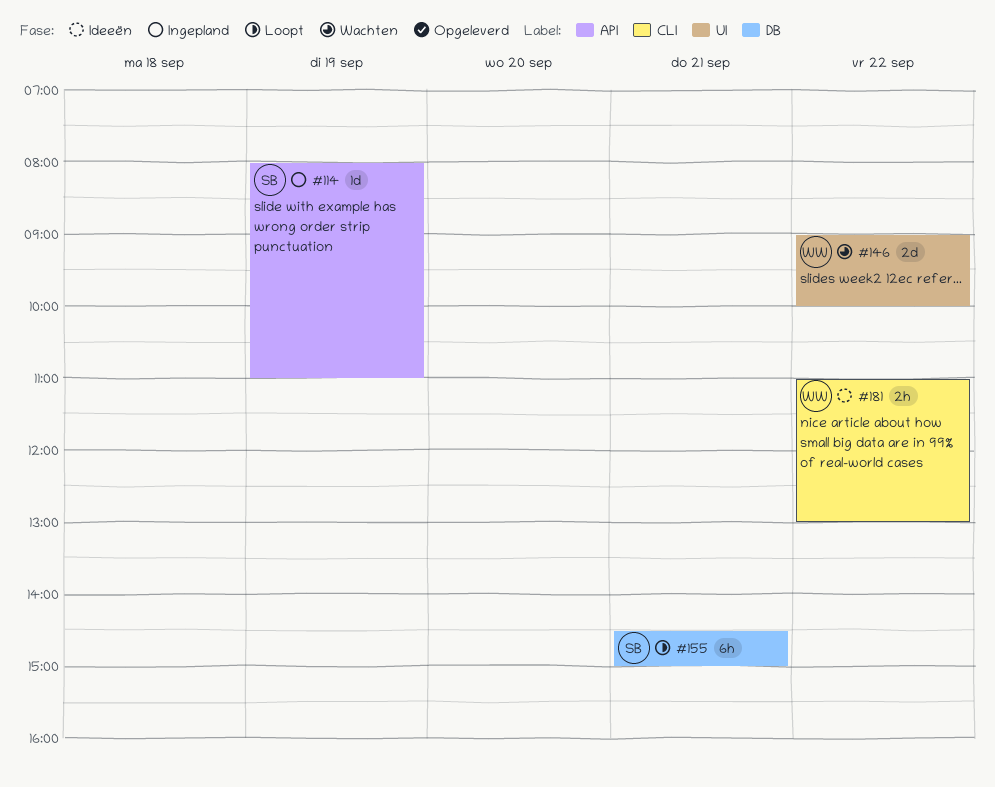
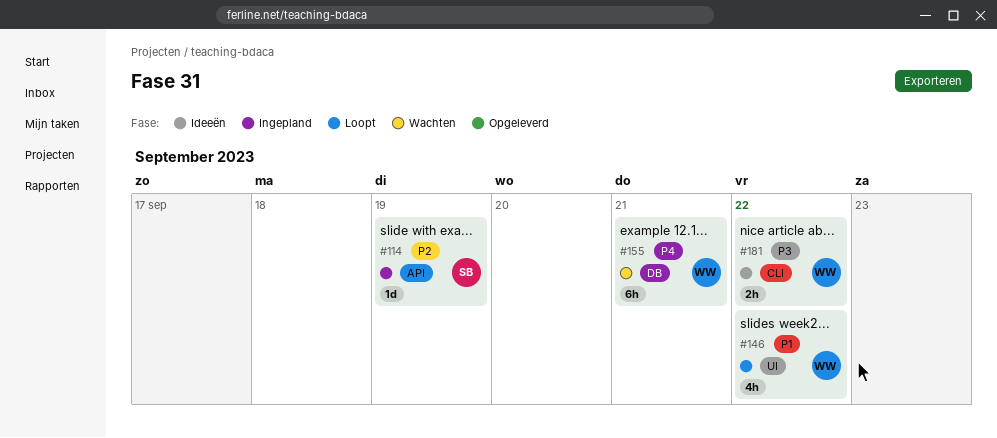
#146, status: Wachten -> Loopt
#146, estimate: 2d -> 4h
#155, status: Loopt -> Wachten
#155, owner: SB -> WW

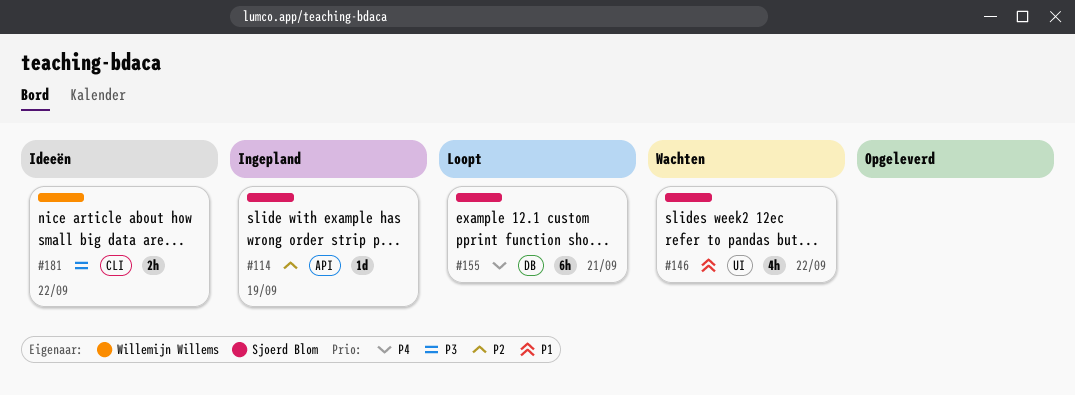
#146, status: Loopt -> Wachten
#146, owner: Willemijn Willems -> Sjoerd Blom
#155, status: Wachten -> Loopt
#155, owner: Willemijn Willems -> Sjoerd Blom

